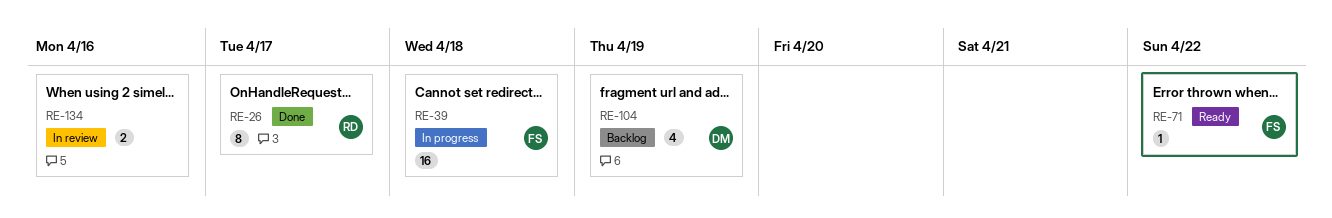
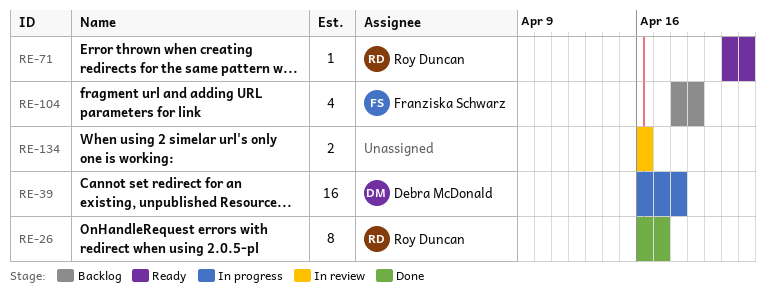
RE-39, owner: Franziska Schwarz -> Debra McDonald
RE-71, owner: Franziska Schwarz -> Roy Duncan
RE-104, owner: Debra McDonald -> Franziska Schwarz

